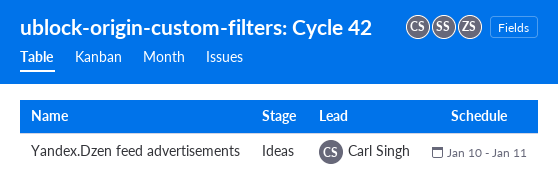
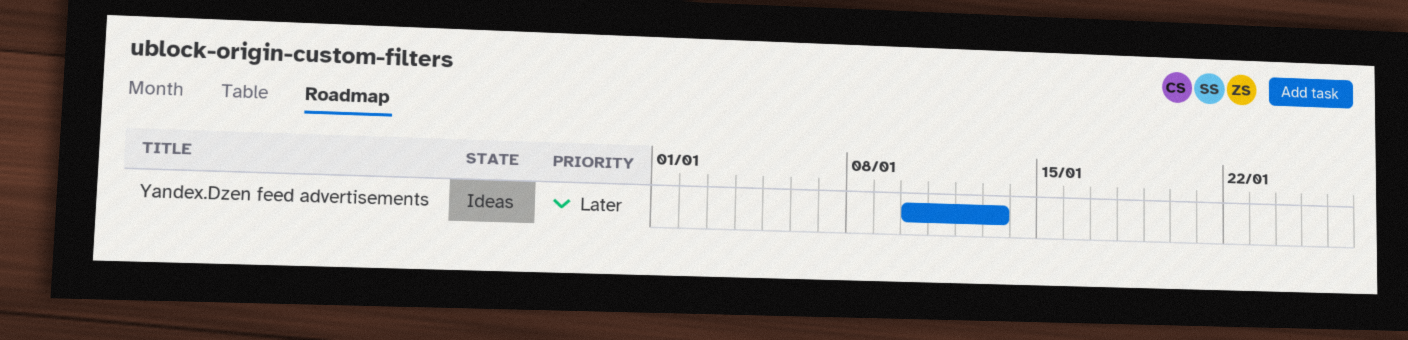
Yandex.Dzen feed advertisements, due: Jan 11 -> Jan 13

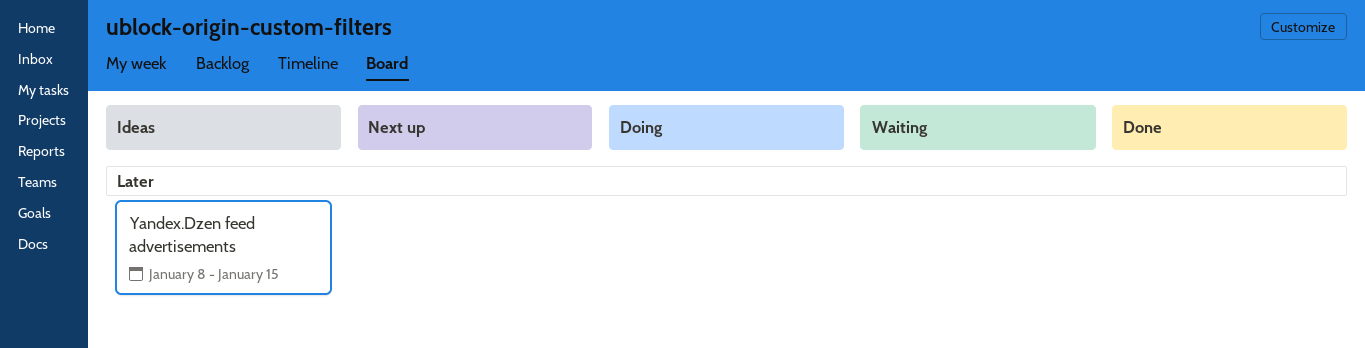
Yandex.Dzen feed advertisements, start: Jan 10 -> Jan 8
Yandex.Dzen feed advertisements, due: Jan 13 -> Jan 15

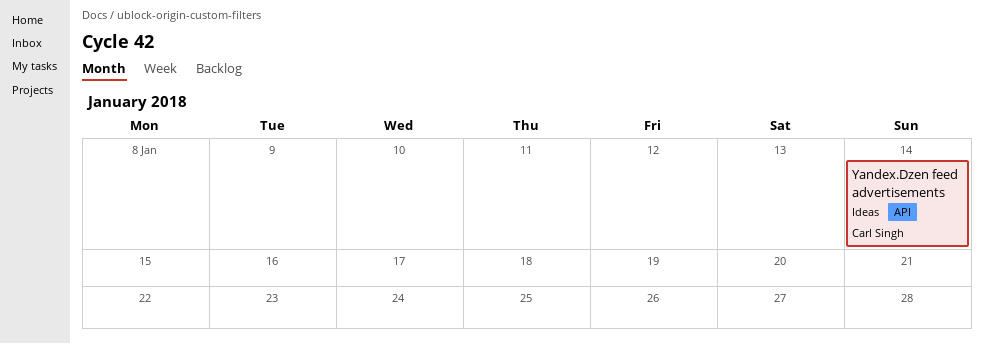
Yandex.Dzen feed advertisements, due: Jan 15 -> Jan 14

